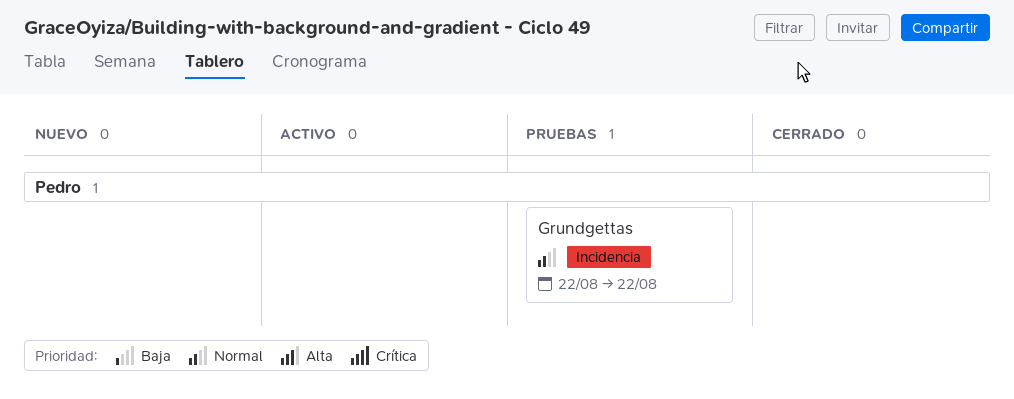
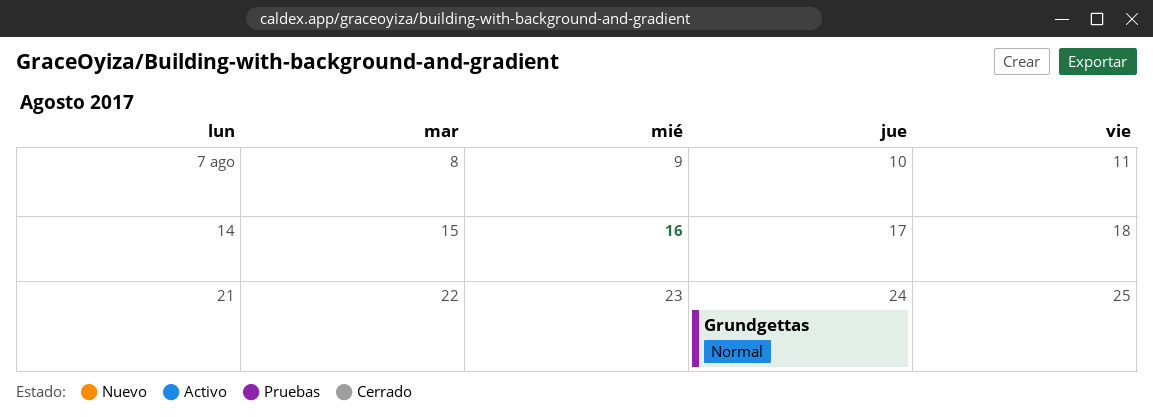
Grundgettas, due: Aug 22 -> Aug 24

